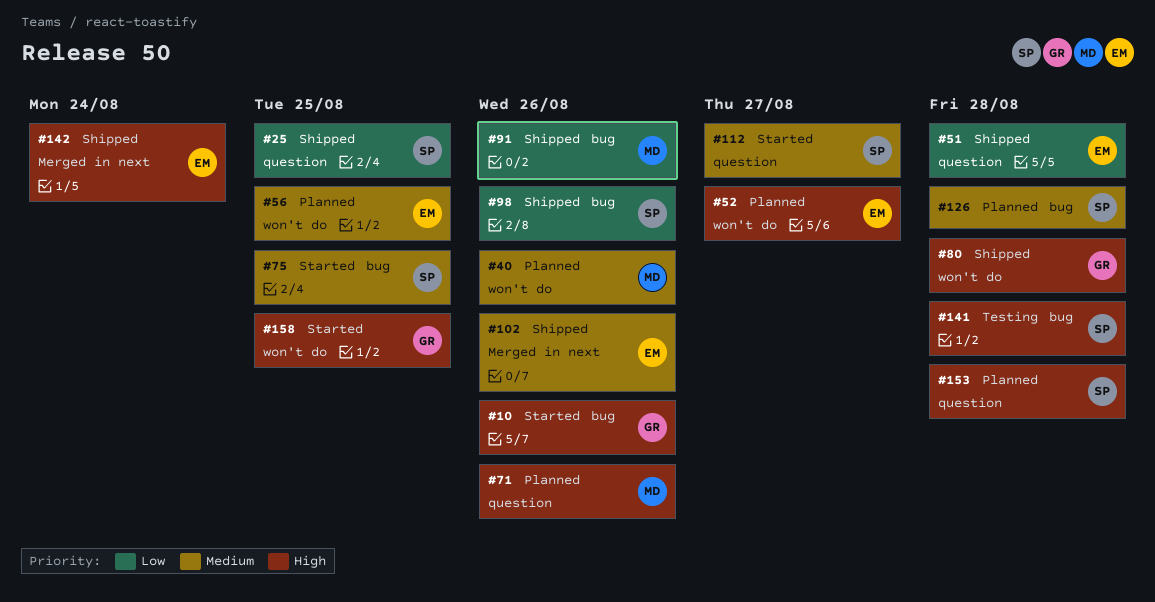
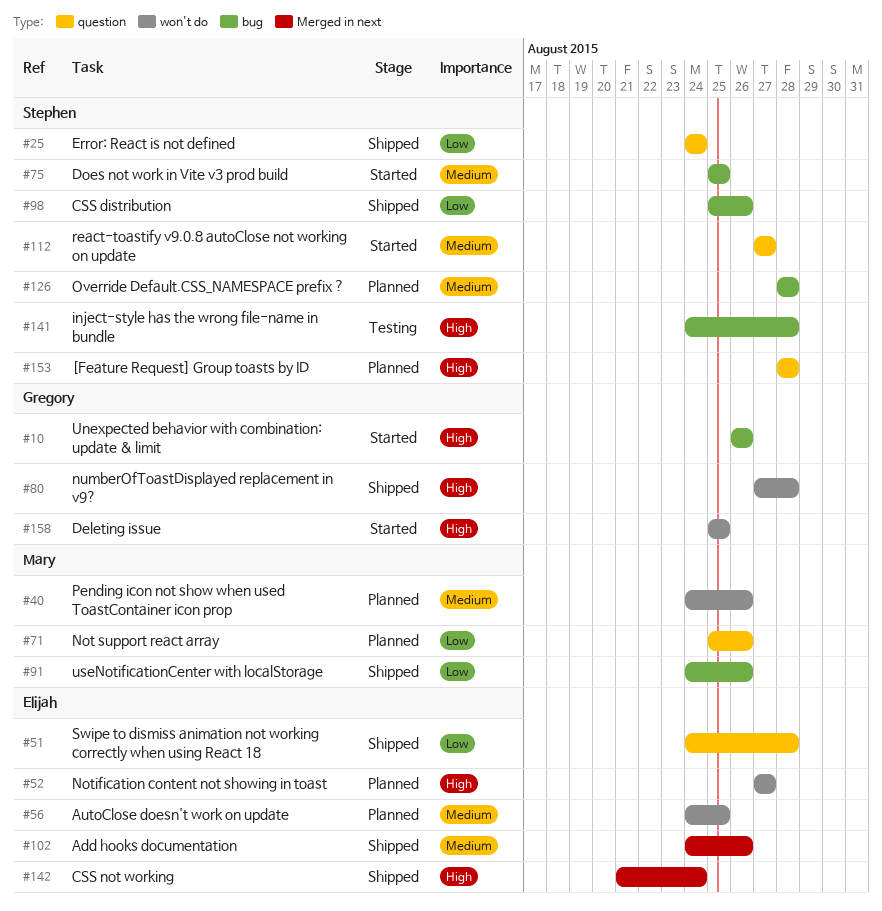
#25, due: Aug 25 -> Aug 24
#71, priority: High -> Low

